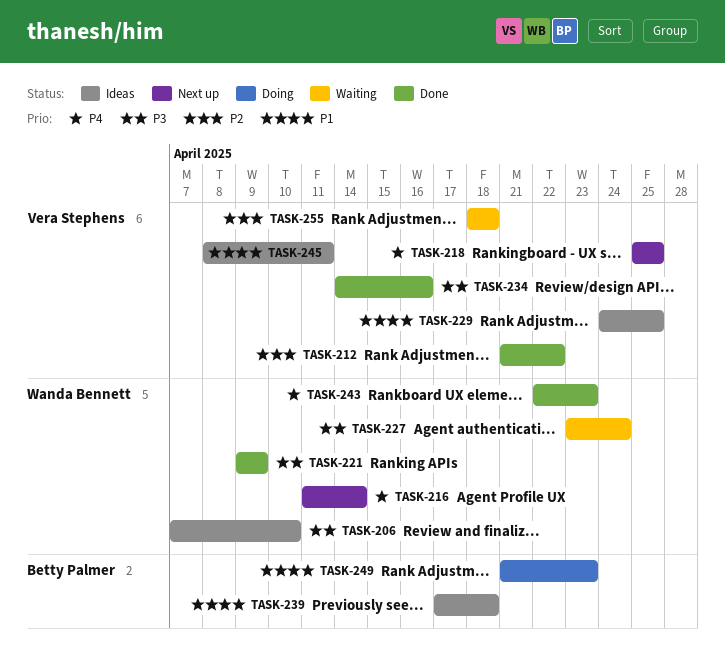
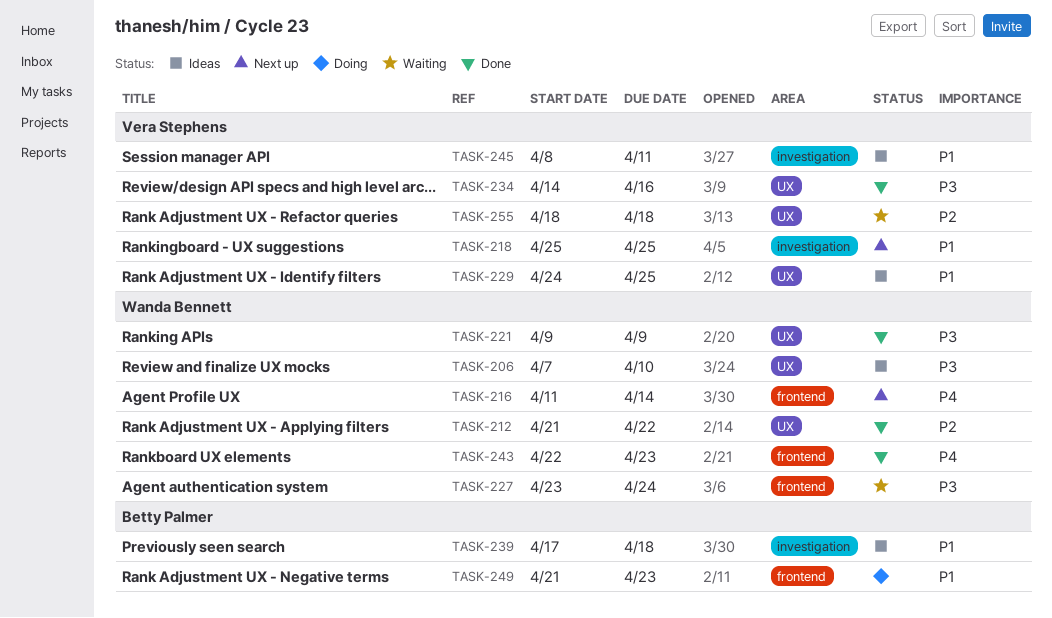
TASK-212, owner: Vera Stephens -> Wanda Bennett
TASK-218, priority: P4 -> P1

